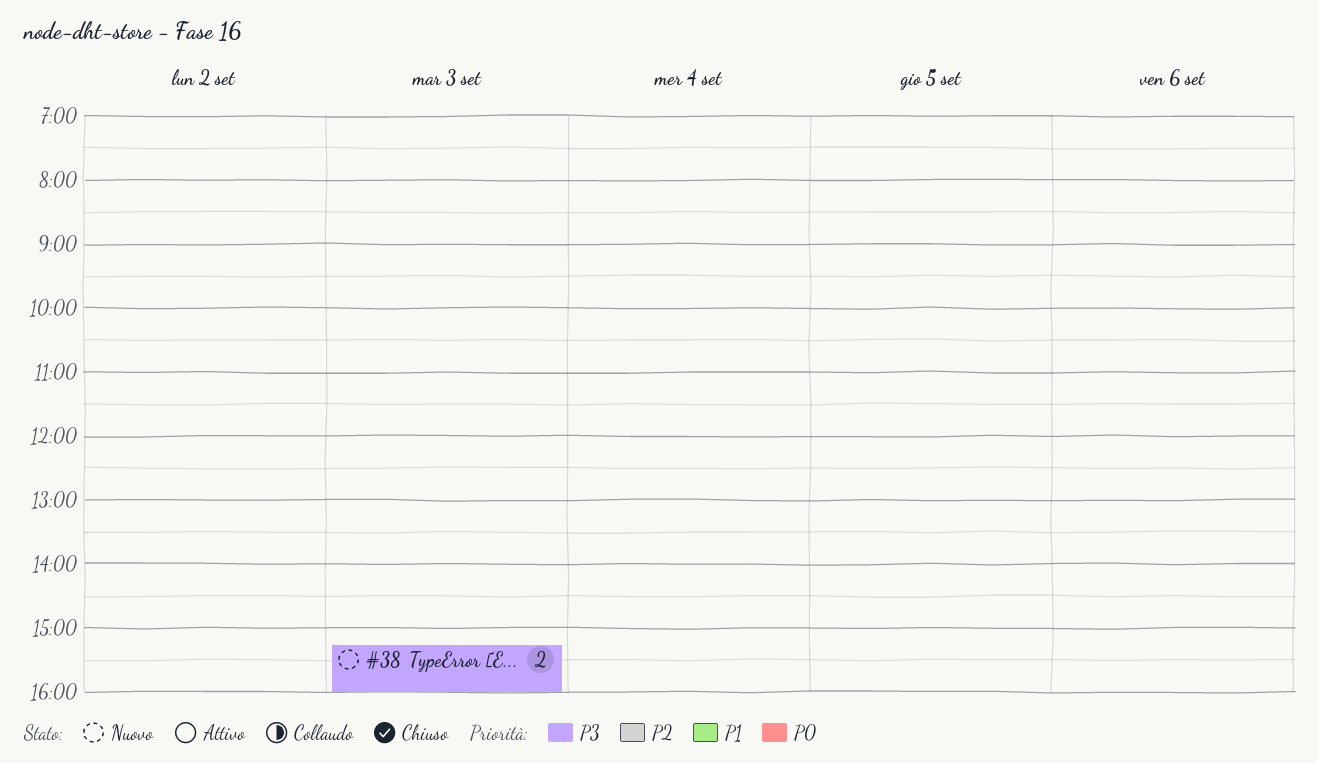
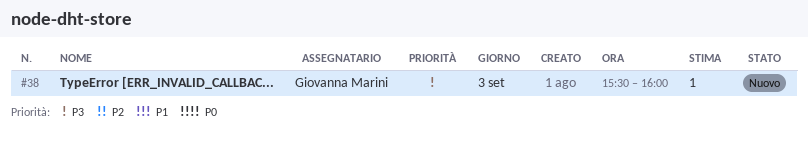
#38, estimate: 2 -> 1
#38, begins: 15:15 -> 15:30

